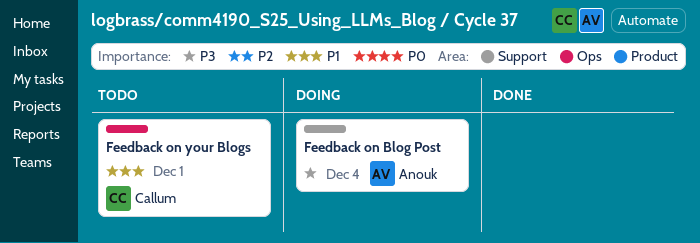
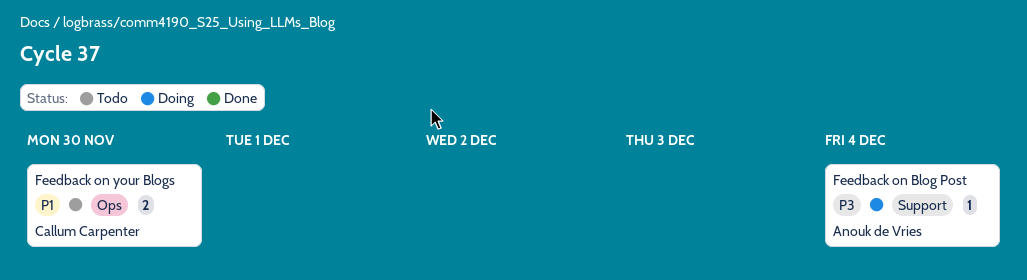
Feedback on your Blogs, due: Dec 1 -> Nov 30

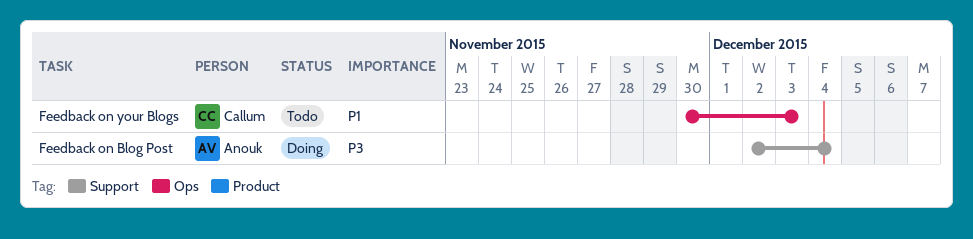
Feedback on your Blogs, due: Nov 30 -> Dec 3

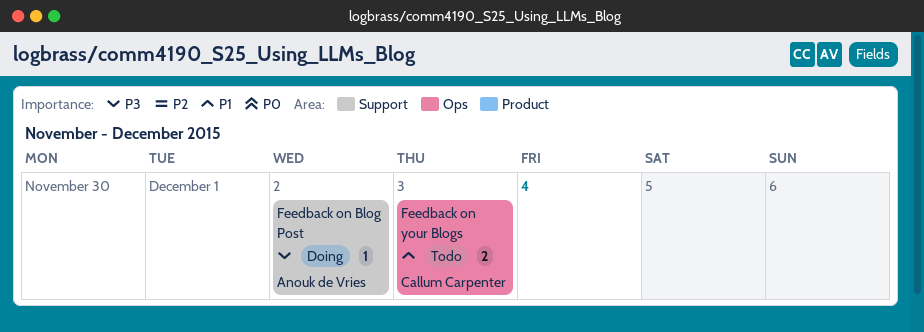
Feedback on Blog Post, due: Dec 4 -> Dec 2

